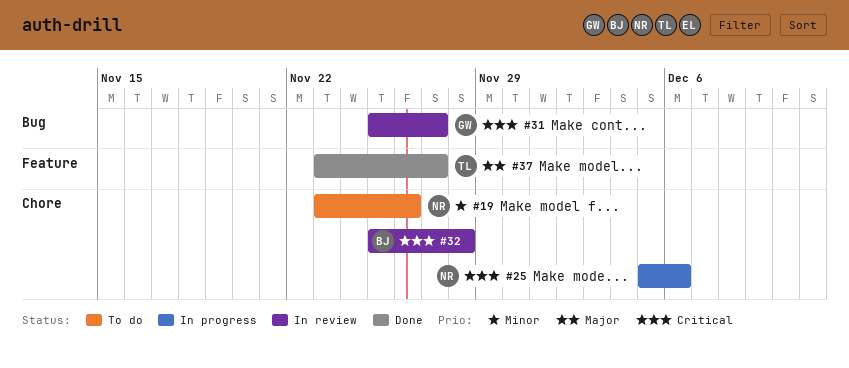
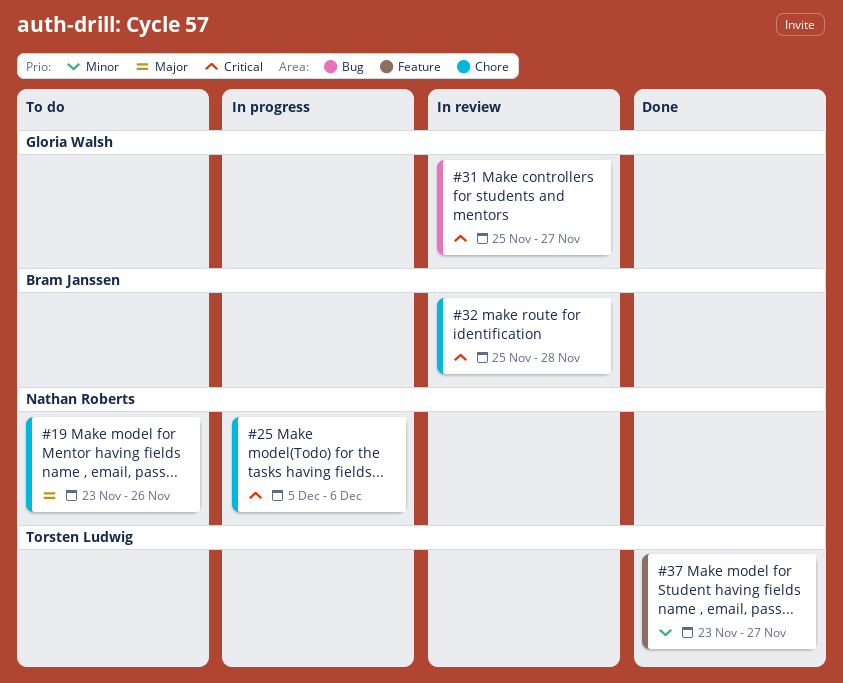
#19, priority: Minor -> Major
#37, priority: Major -> Minor

